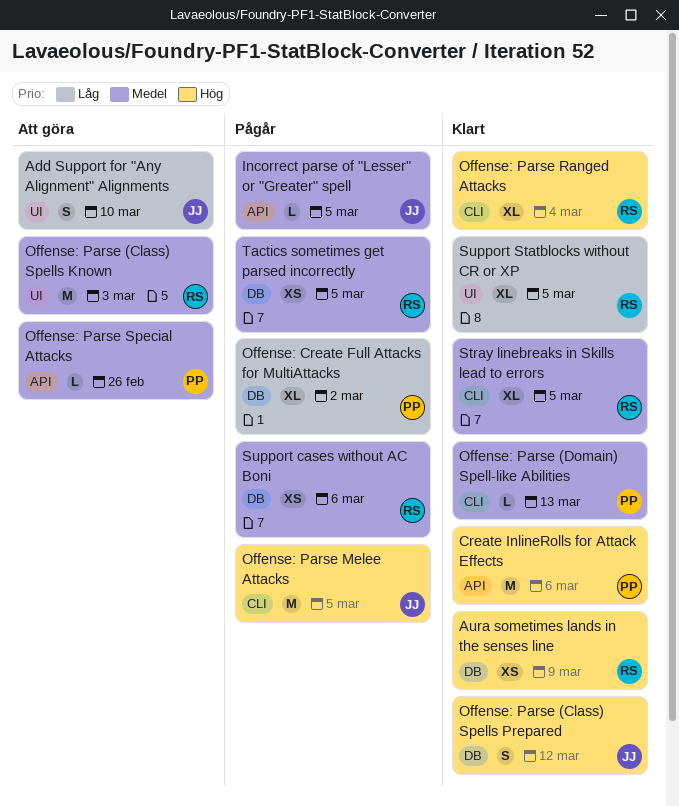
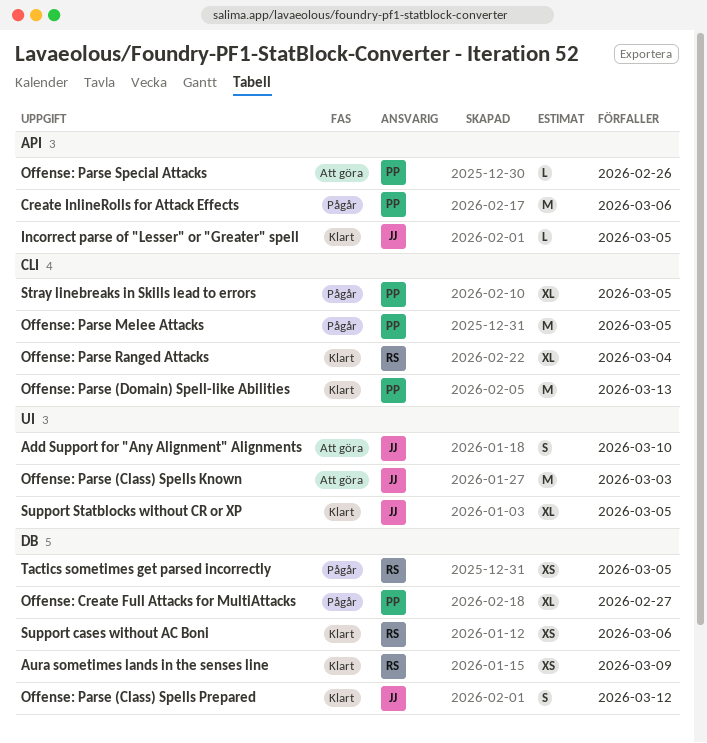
Create InlineRolls for Attack Effects, status: Klart -> Pågår
Incorrect parse of "Lesser" or "Greater" spell, status: Pågår -> Klart
Offense: Create Full Attacks for MultiAttacks, due: Mar 2 -> Feb 27
Offense: Parse (Class) Spells Known, owner: RS -> JJ
Offense: Parse (Domain) Spell-like Abilities, estimate: L -> M
Offense: Parse Melee Attacks, owner: JJ -> PP
Stray linebreaks in Skills lead to errors, status: Klart -> Pågår
Stray linebreaks in Skills lead to errors, owner: RS -> PP
Support cases without AC Boni, status: Pågår -> Klart
Support Statblocks without CR or XP, owner: RS -> JJ

